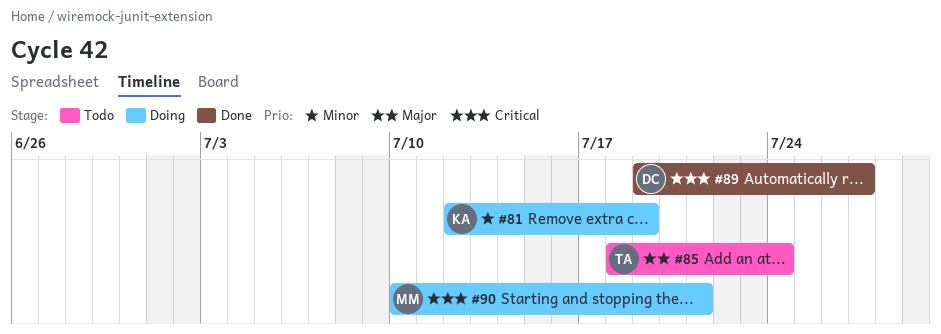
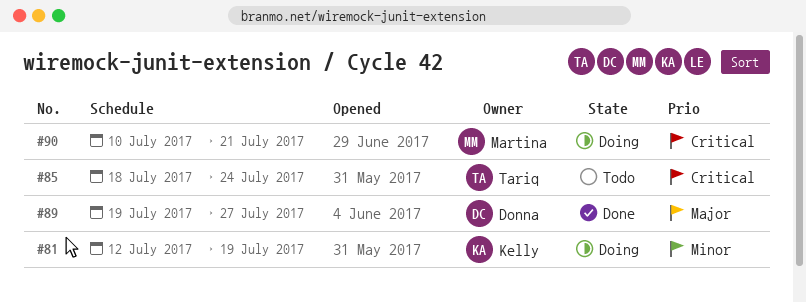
#85, priority: Major -> Critical
#89, priority: Critical -> Major

